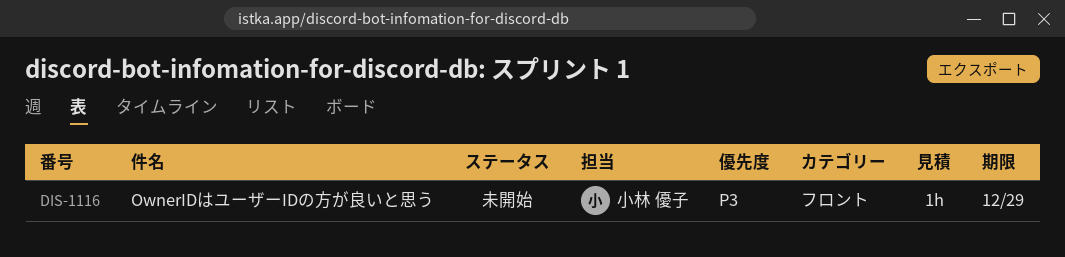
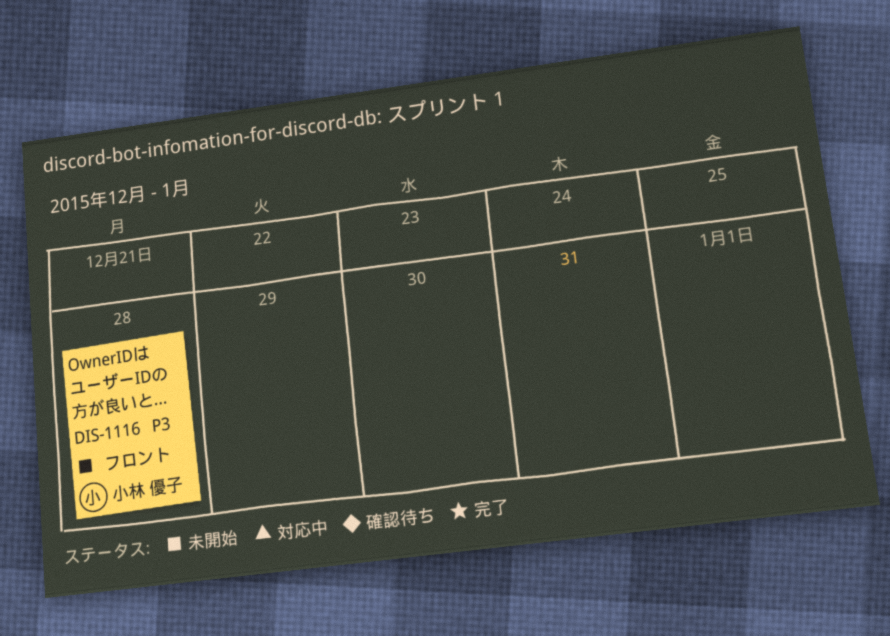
DIS-1116, due: Dec 29 -> Dec 28

